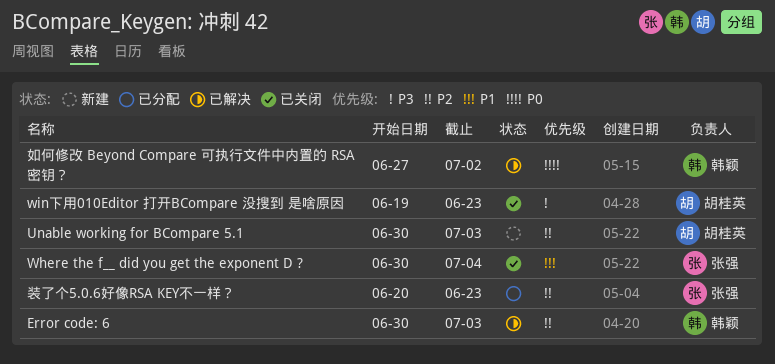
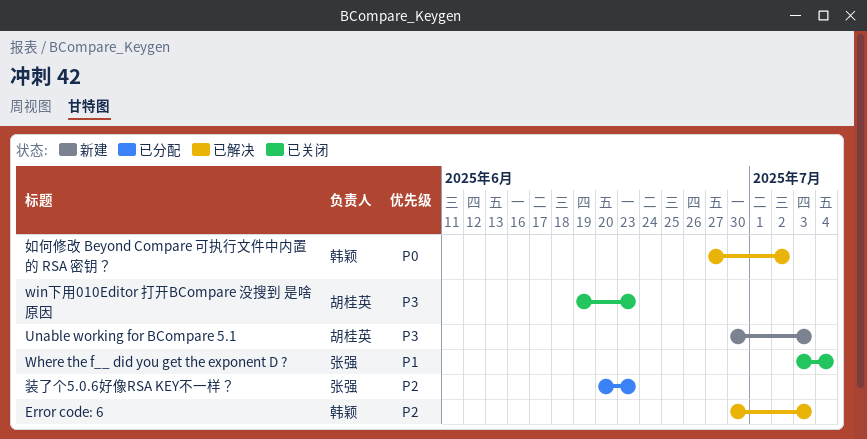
Unable working for BCompare 5.1, priority: P2 -> P3
Where the f__ did you get the exponent D ?, start: Jun 30 -> Jul 3

